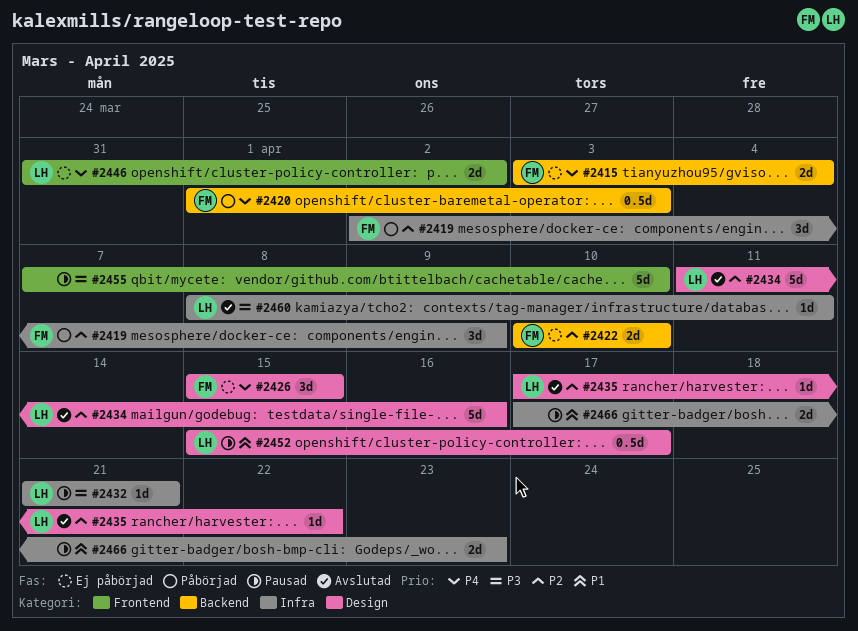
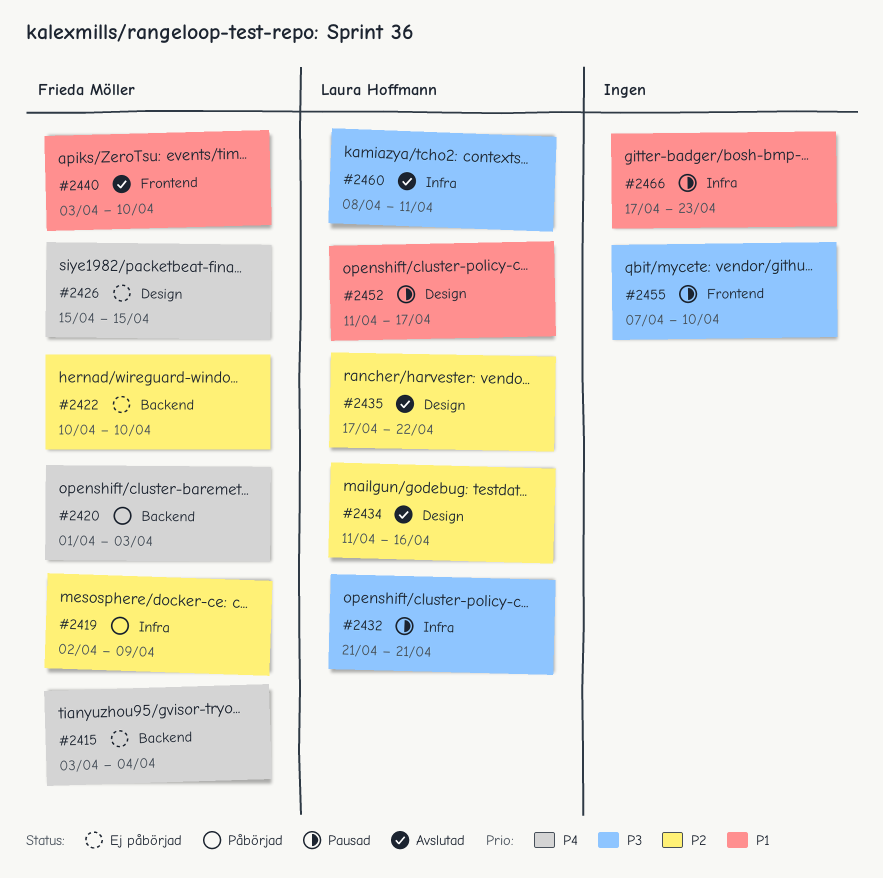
#2440: none -> present
#2446: present -> none
#2452, start: Apr 15 -> Apr 11

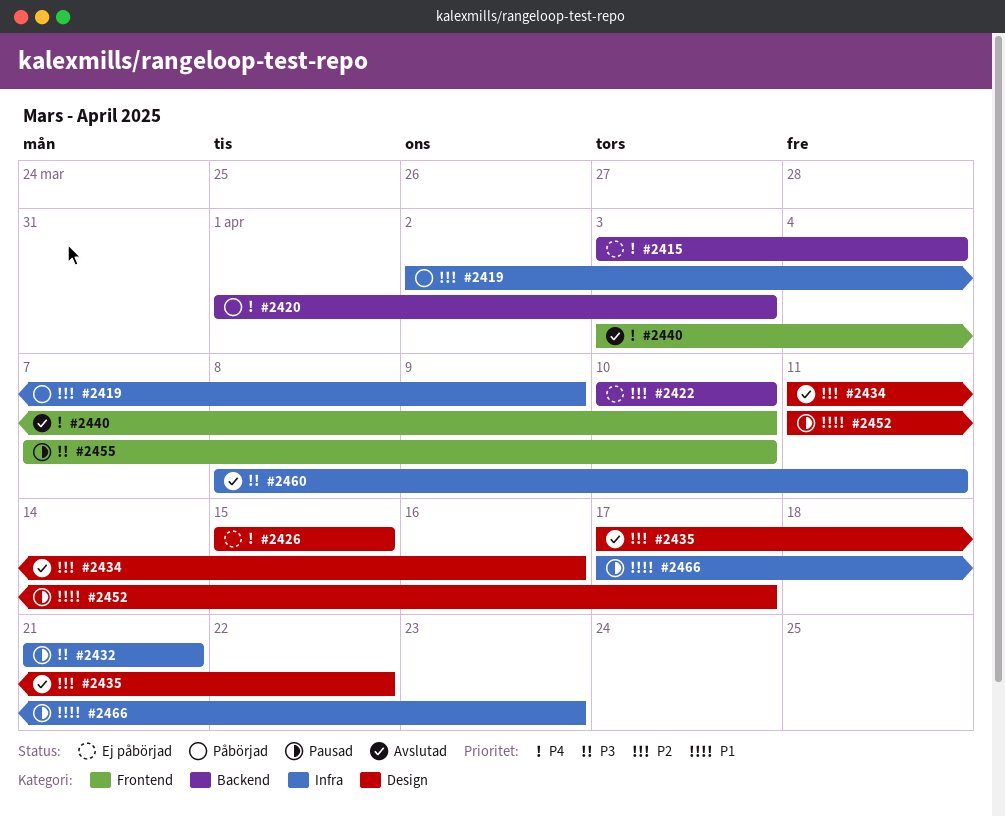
#2440, priority: P1 -> P4

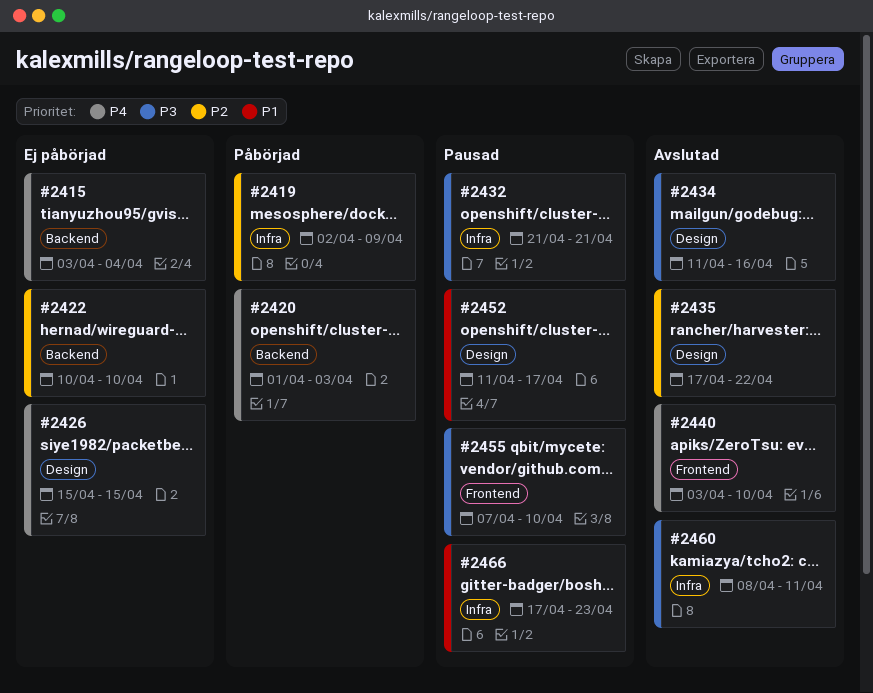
#2434, priority: P2 -> P3

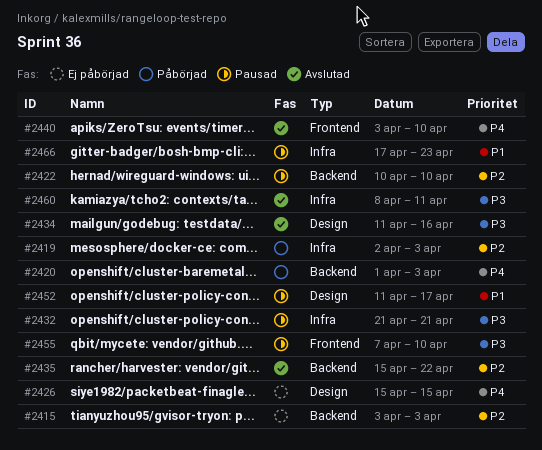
#2415, priority: P4 -> P2
#2415, due: Apr 4 -> Apr 3
#2419, due: Apr 9 -> Apr 3
#2422, status: Ej påbörjad -> Pausad
#2435, label: Design -> Backend
#2435, start: Apr 17 -> Apr 15

